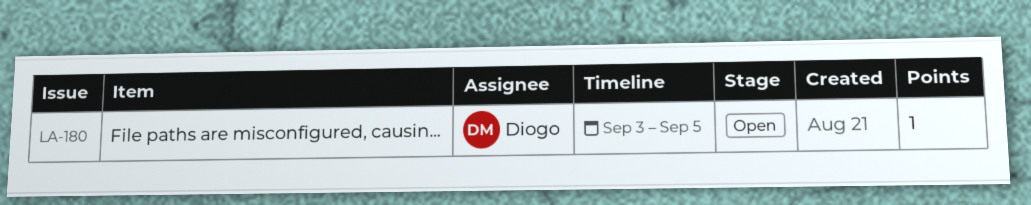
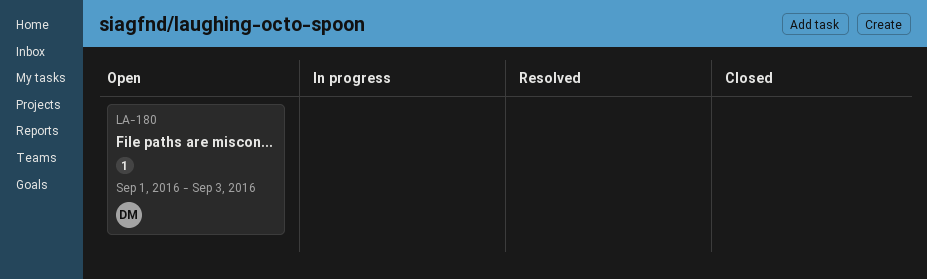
LA-180, start: Sep 3 -> Sep 1
LA-180, due: Sep 5 -> Sep 3

